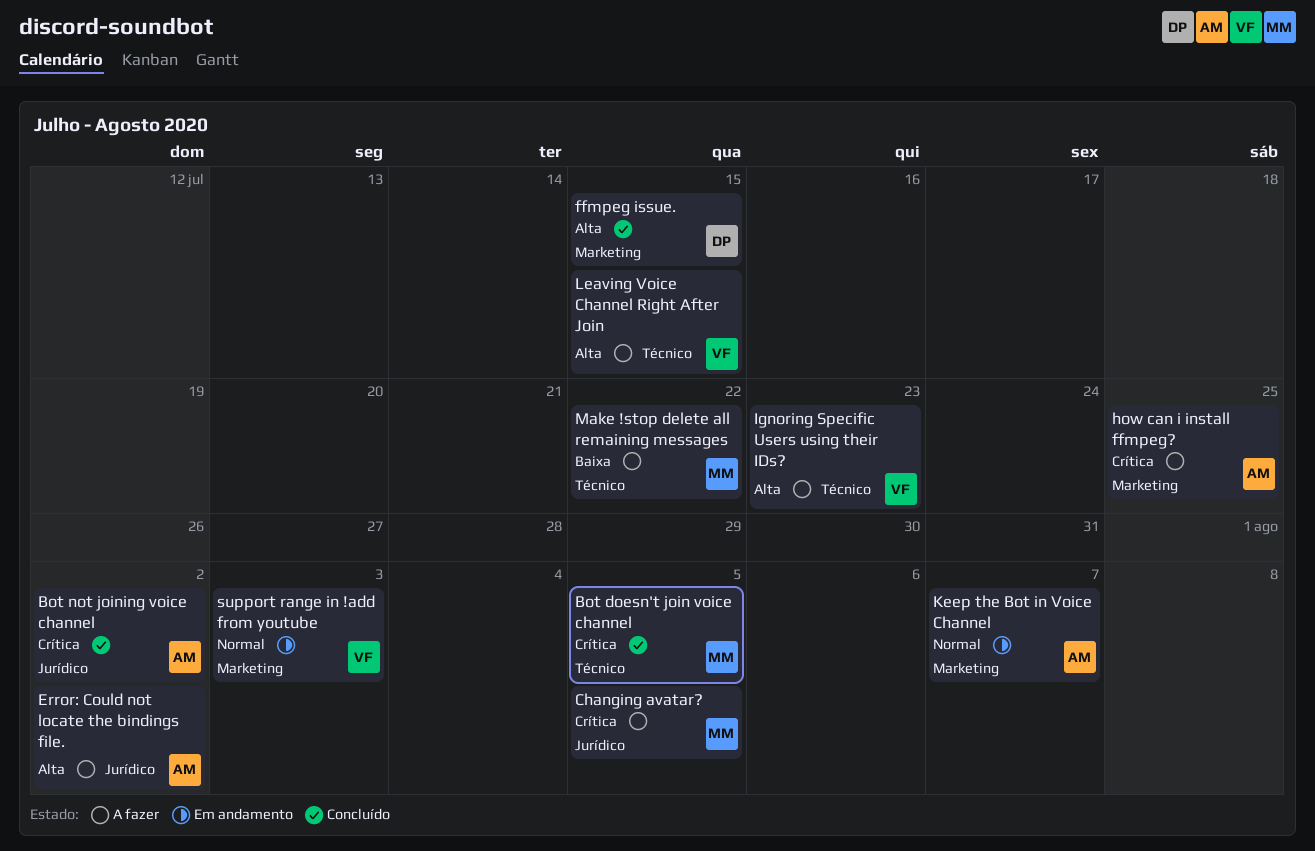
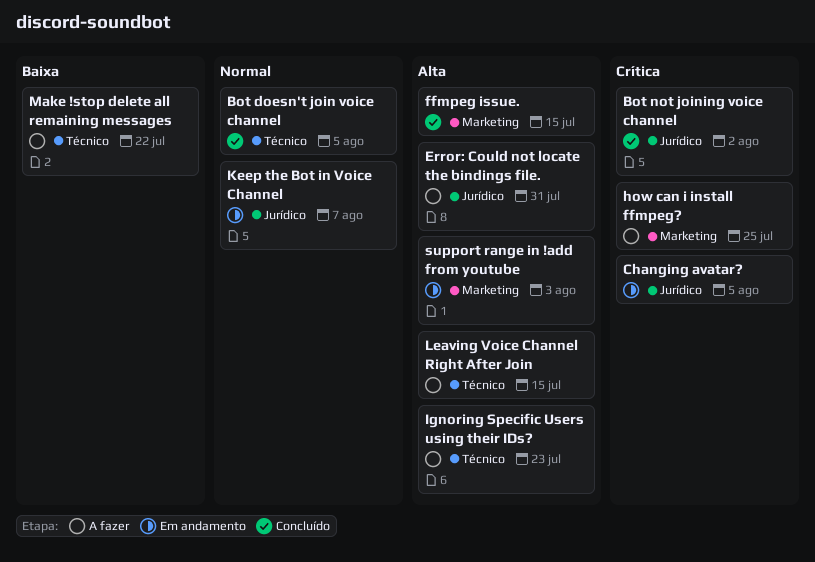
Bot doesn't join voice channel, priority: Crítica -> Normal
Changing avatar?, status: A fazer -> Em andamento
Error: Could not locate the bindings file., due: Aug 2 -> Jul 31
Keep the Bot in Voice Channel, label: Marketing -> Jurídico
support range in !add from youtube, priority: Normal -> Alta

